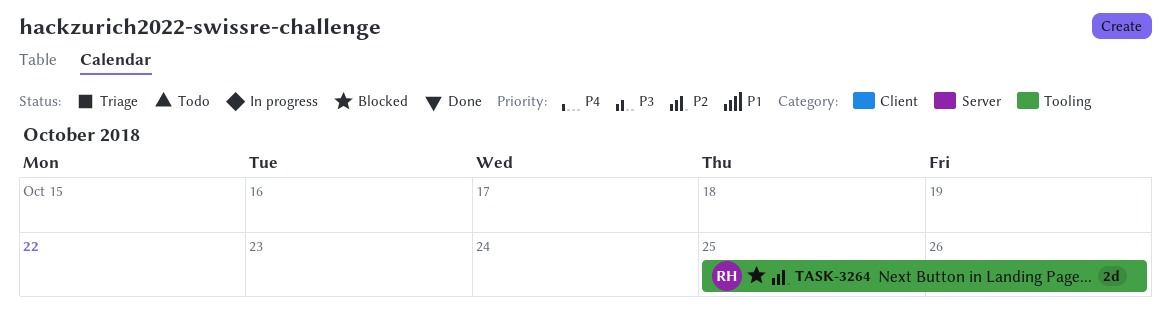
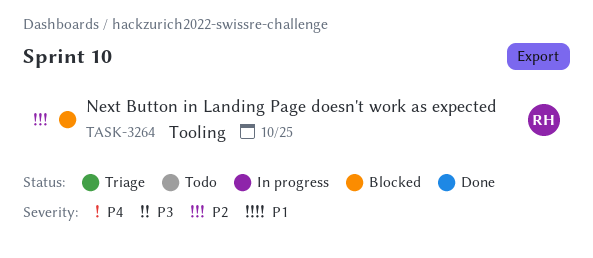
TASK-3264, due: Oct 26 -> Oct 25

